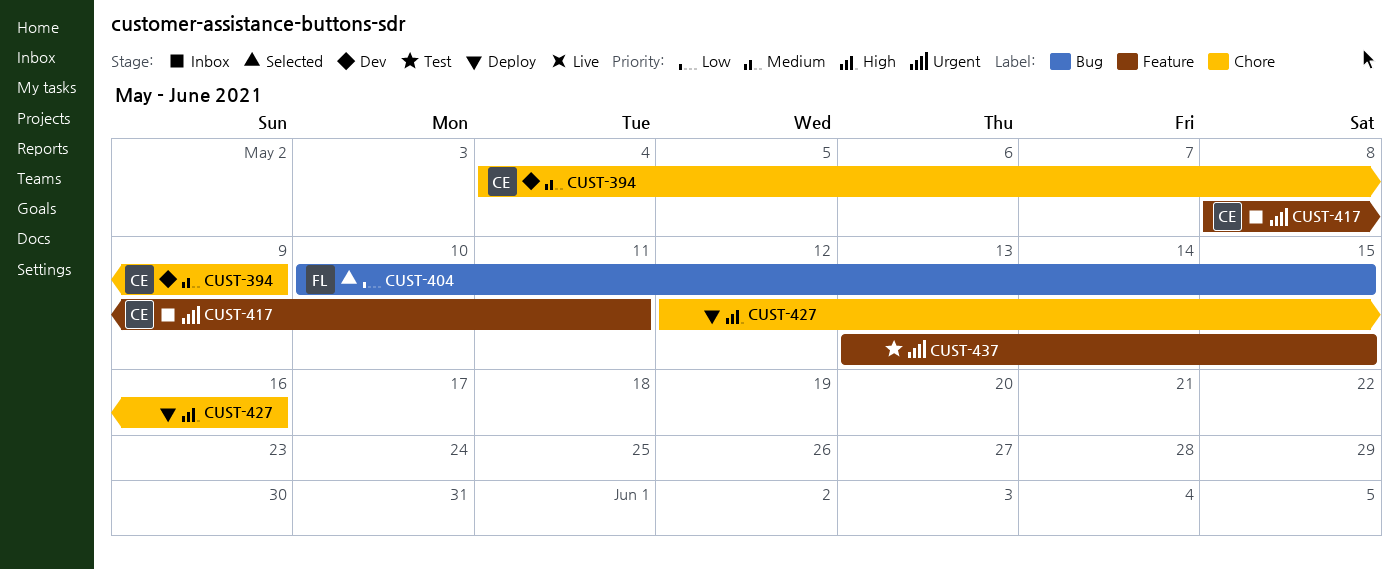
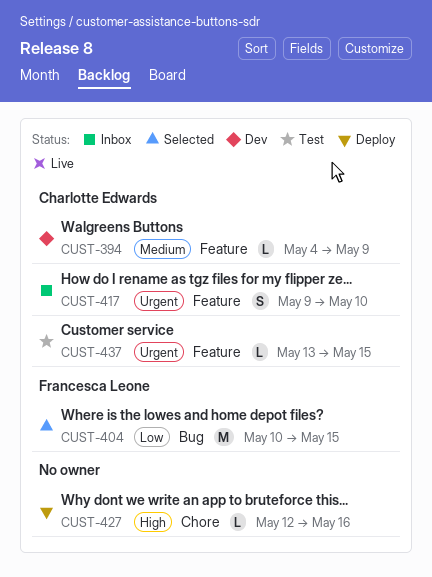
CUST-394, label: Chore -> Feature
CUST-417, start: May 8 -> May 9
CUST-417, due: May 11 -> May 10
CUST-437, owner: none -> Charlotte Edwards

